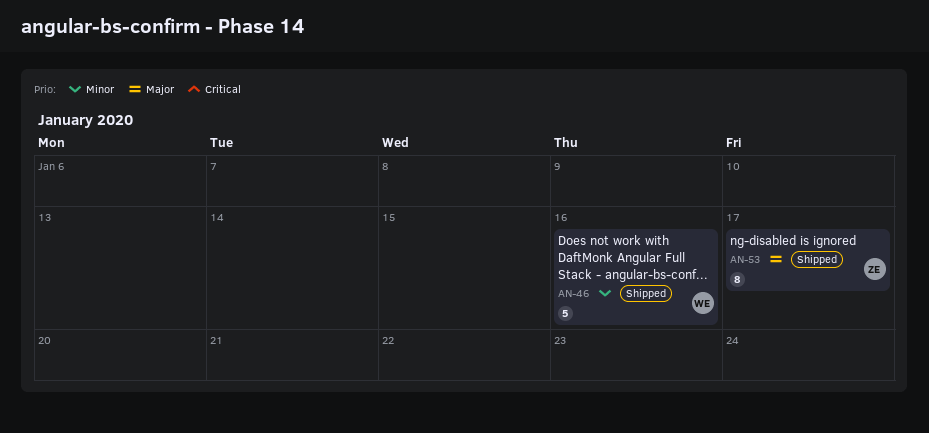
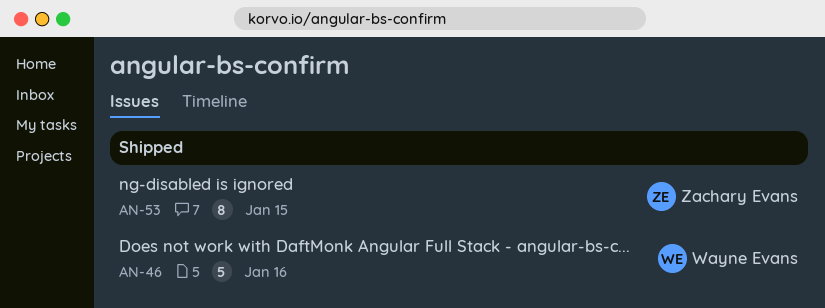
AN-53, due: Jan 17 -> Jan 15

